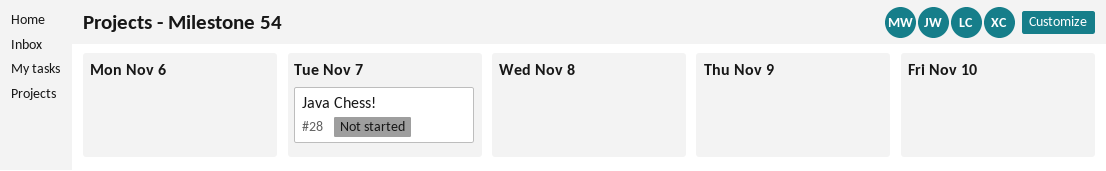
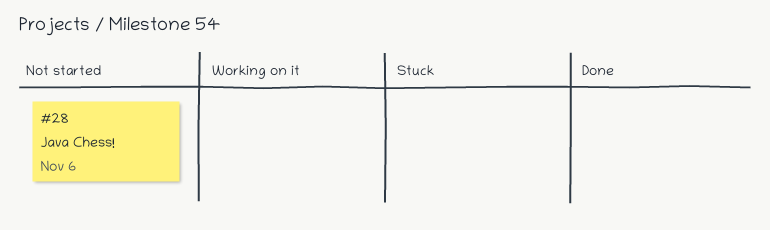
#28, due: Nov 7 -> Nov 6

